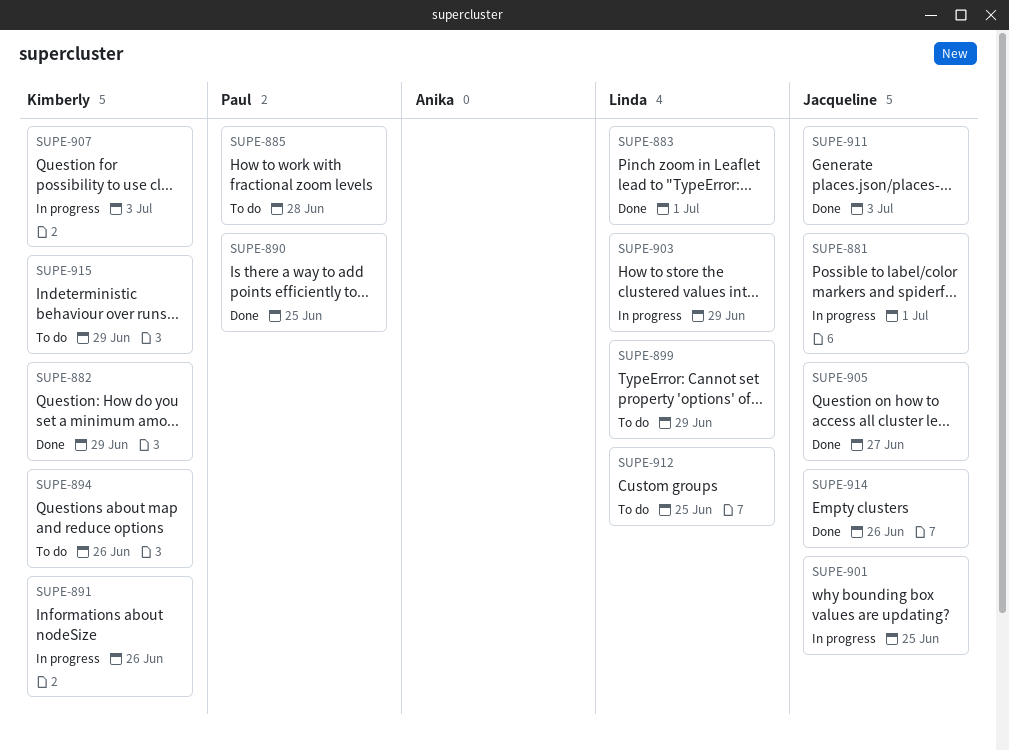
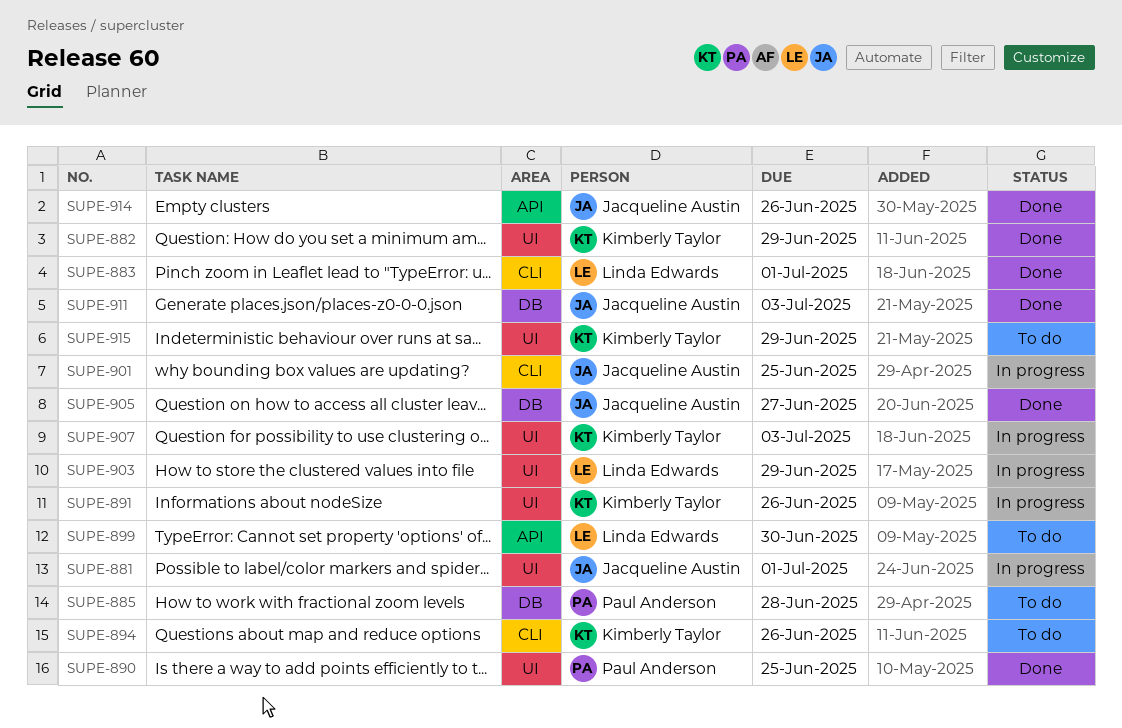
SUPE-899, due: Jun 29 -> Jun 30
SUPE-912: present -> none

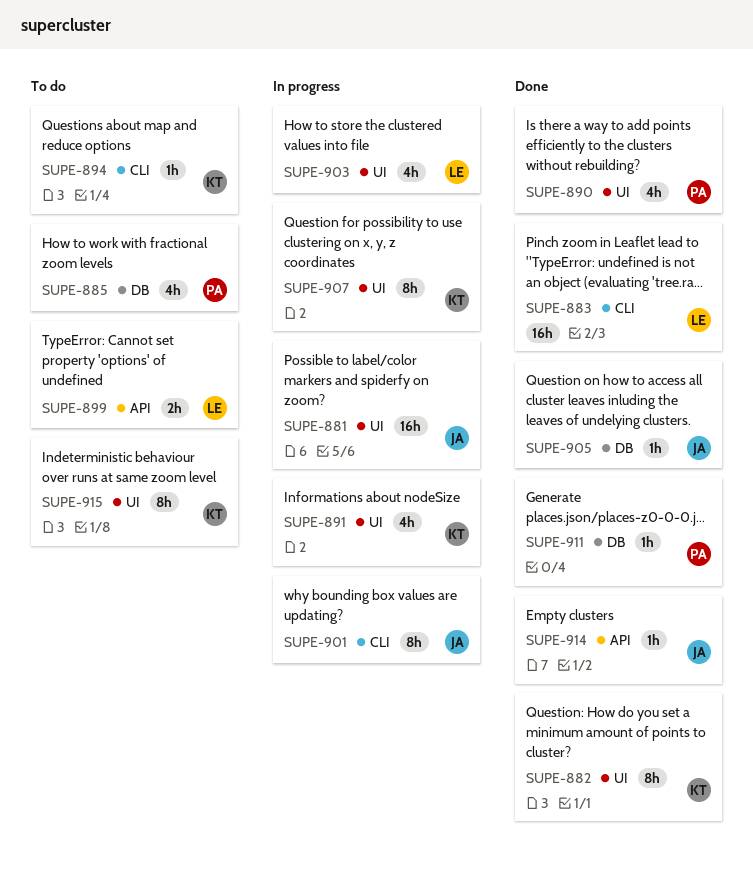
SUPE-911, owner: Jacqueline Austin -> Paul Anderson

